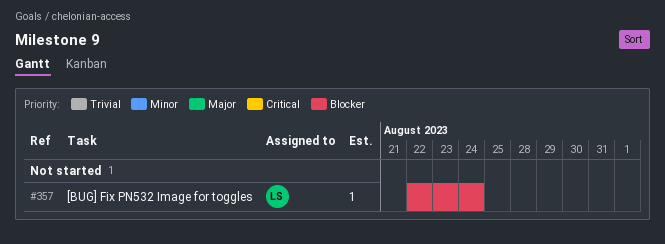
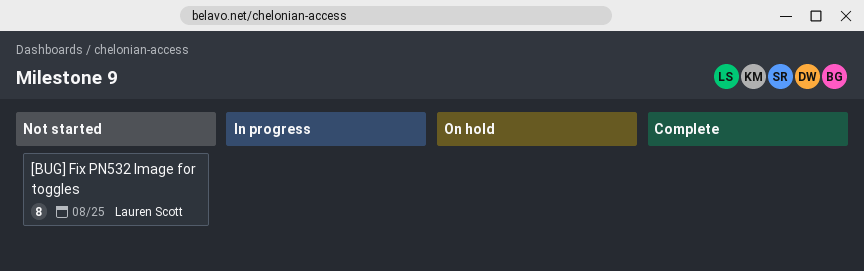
[BUG] Fix PN532 Image for toggles, estimate: 1 -> 8
[BUG] Fix PN532 Image for toggles, due: Aug 24 -> Aug 25

